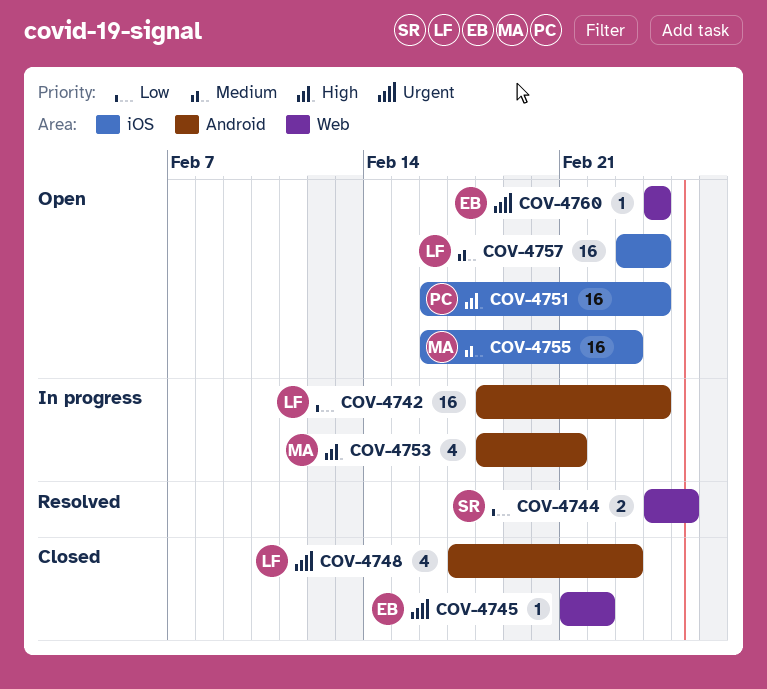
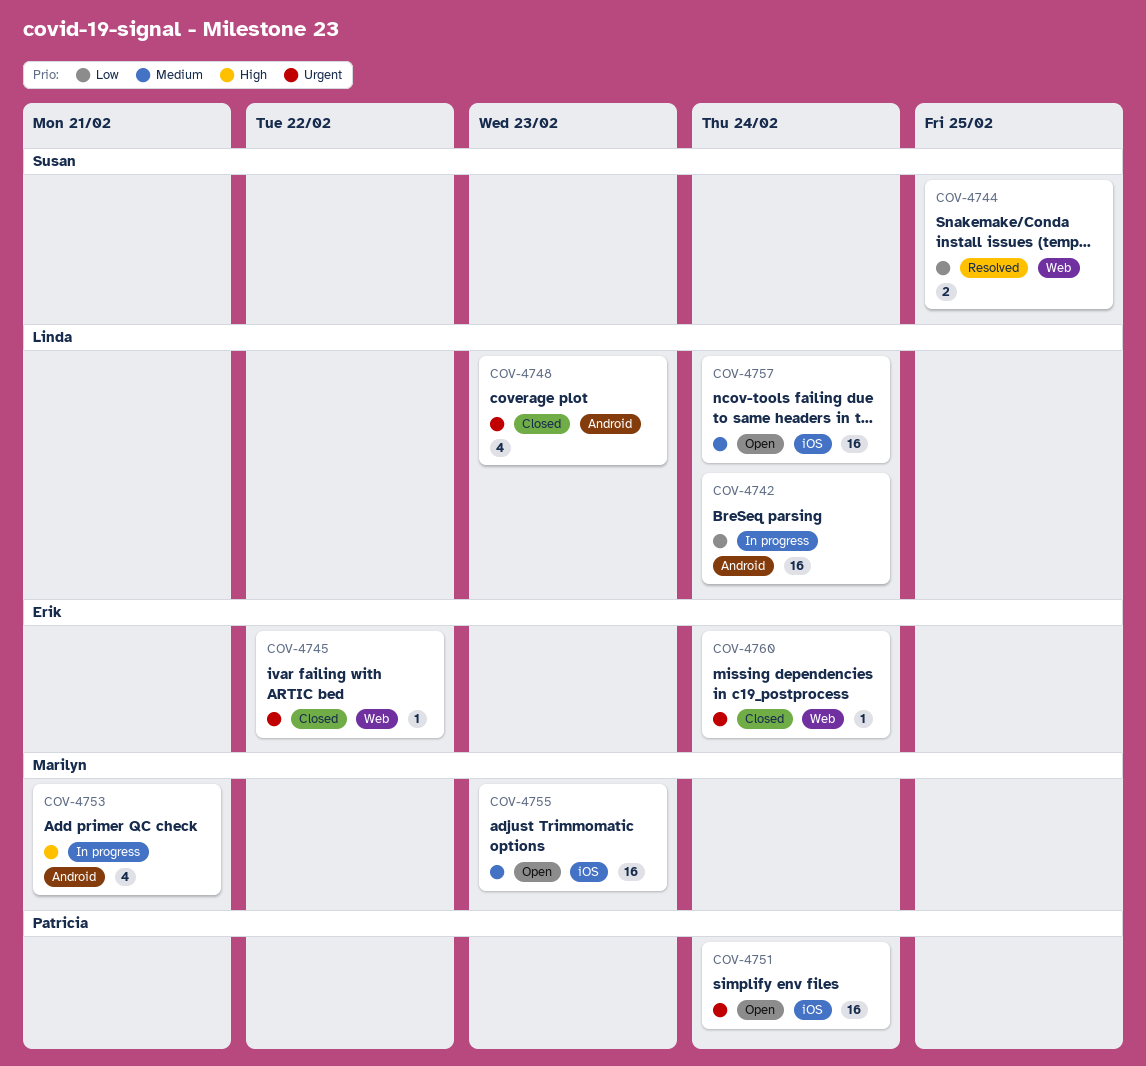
COV-4751, priority: High -> Urgent
COV-4760, status: Open -> Closed

